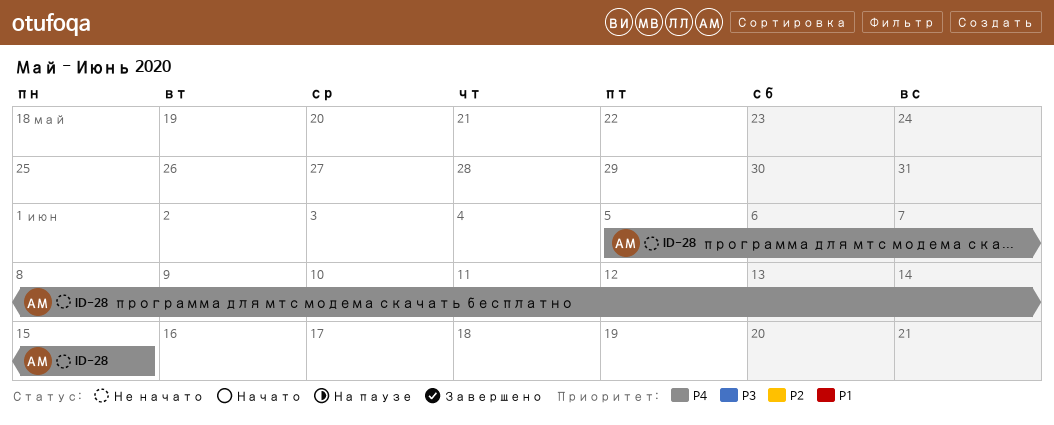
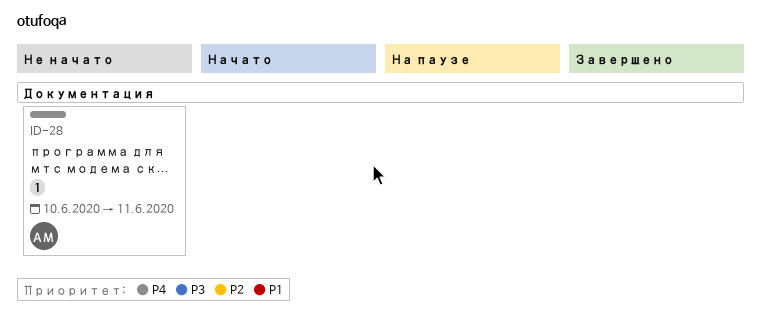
ID-28, start: Jun 5 -> Jun 10
ID-28, due: Jun 15 -> Jun 11

